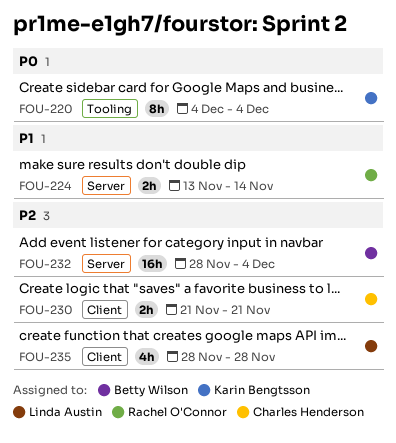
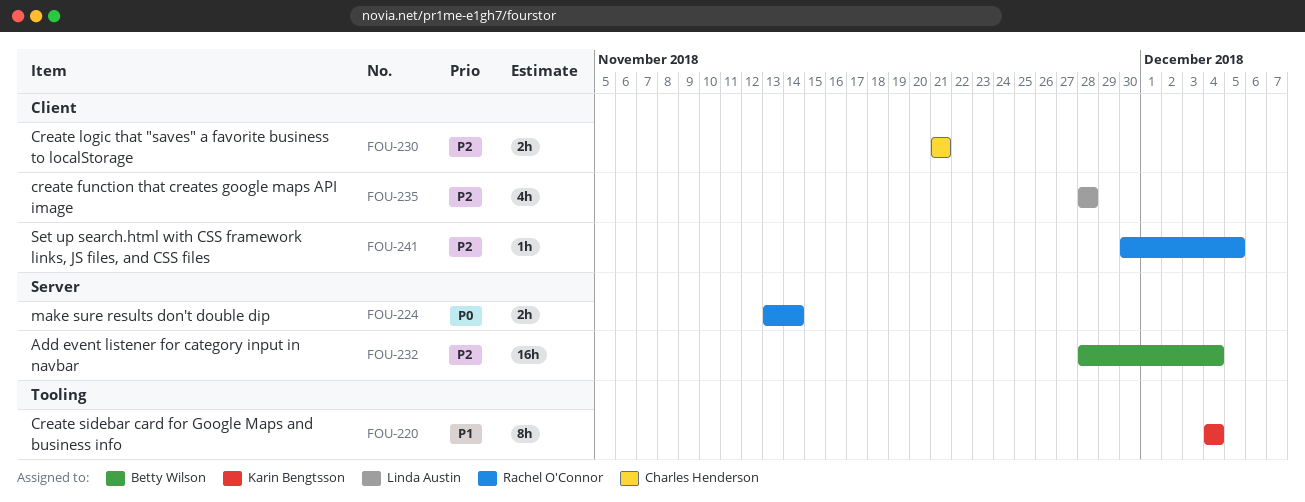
FOU-220, priority: P0 -> P1
FOU-224, priority: P1 -> P0
FOU-241: none -> present

